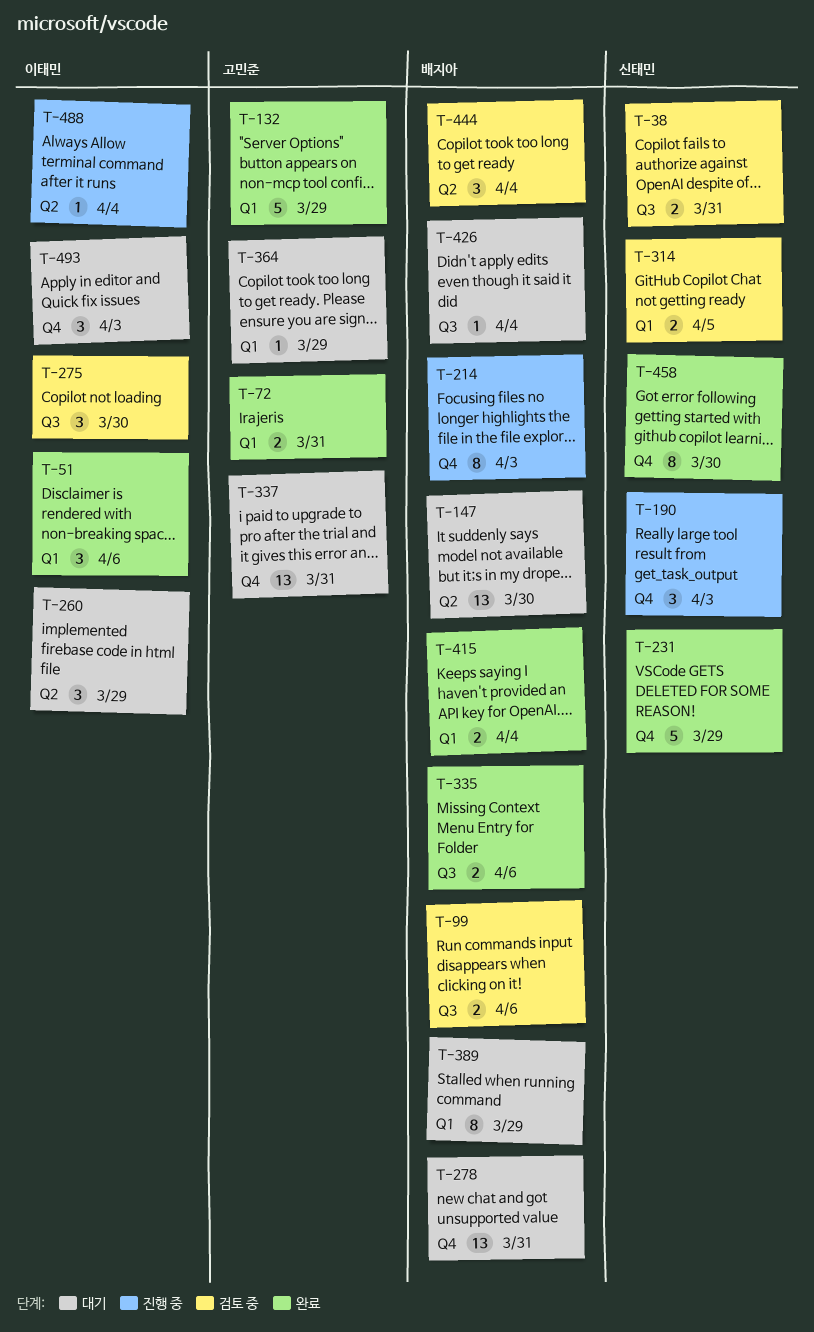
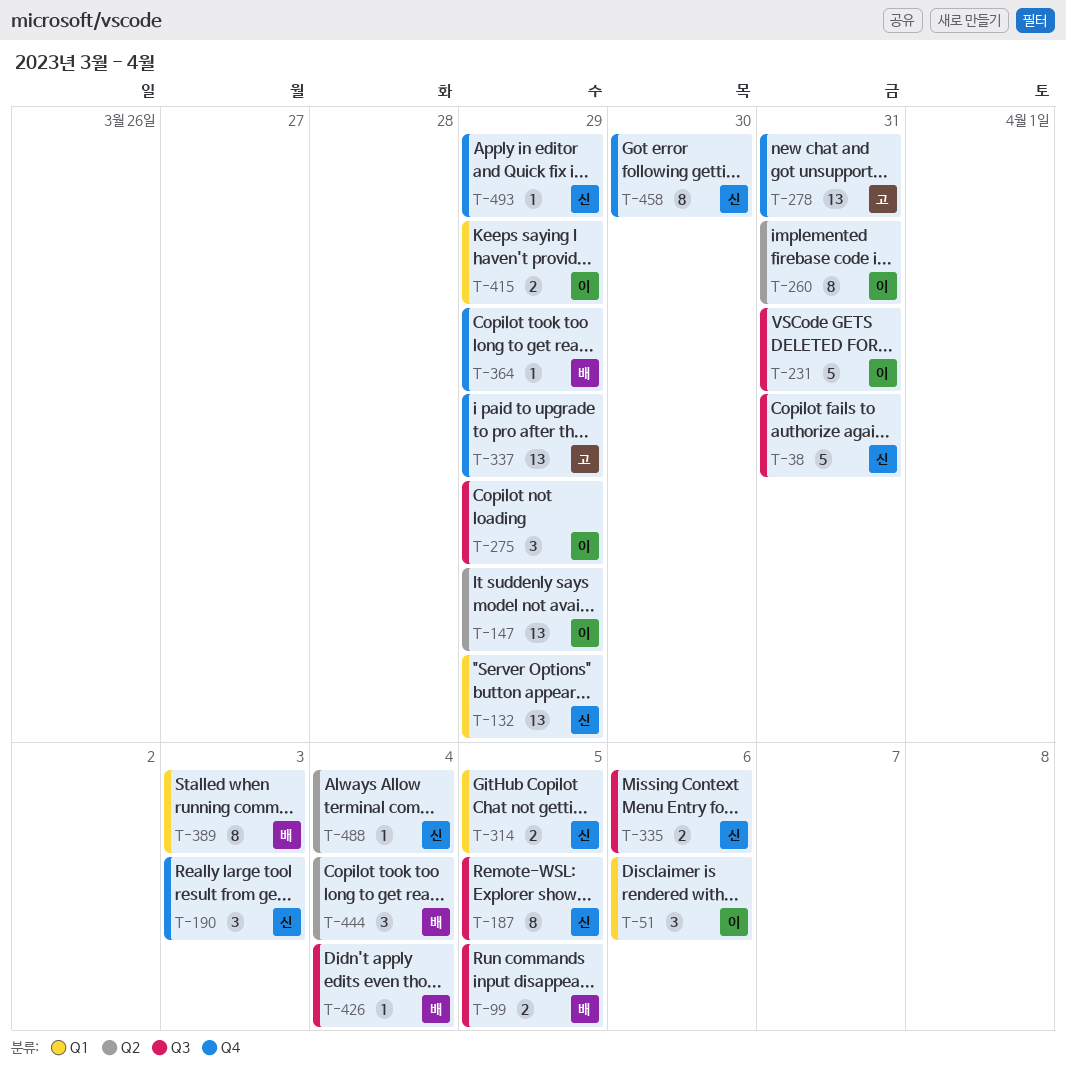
T-38, estimate: 2 -> 5
T-72: present -> none
T-99, due: Apr 6 -> Apr 5
T-132, owner: 고민준 -> 신태민
T-132, estimate: 5 -> 13
T-147, owner: 배지아 -> 이태민
T-147, due: Mar 30 -> Mar 29
T-187: none -> present
T-214: present -> none
T-231, owner: 신태민 -> 이태민
T-231, label: Q4 -> Q3
T-231, due: Mar 29 -> Mar 31
T-260, estimate: 3 -> 8
T-260, due: Mar 29 -> Mar 31
T-275, due: Mar 30 -> Mar 29
T-278, owner: 배지아 -> 고민준
T-335, owner: 배지아 -> 신태민
T-337, due: Mar 31 -> Mar 29
T-364, owner: 고민준 -> 배지아
T-364, label: Q1 -> Q4
T-389, due: Mar 29 -> Apr 3
T-415, owner: 배지아 -> 이태민
T-415, due: Apr 4 -> Mar 29
T-488, owner: 이태민 -> 신태민
T-493, owner: 이태민 -> 신태민
T-493, estimate: 3 -> 1
T-493, due: Apr 3 -> Mar 29

